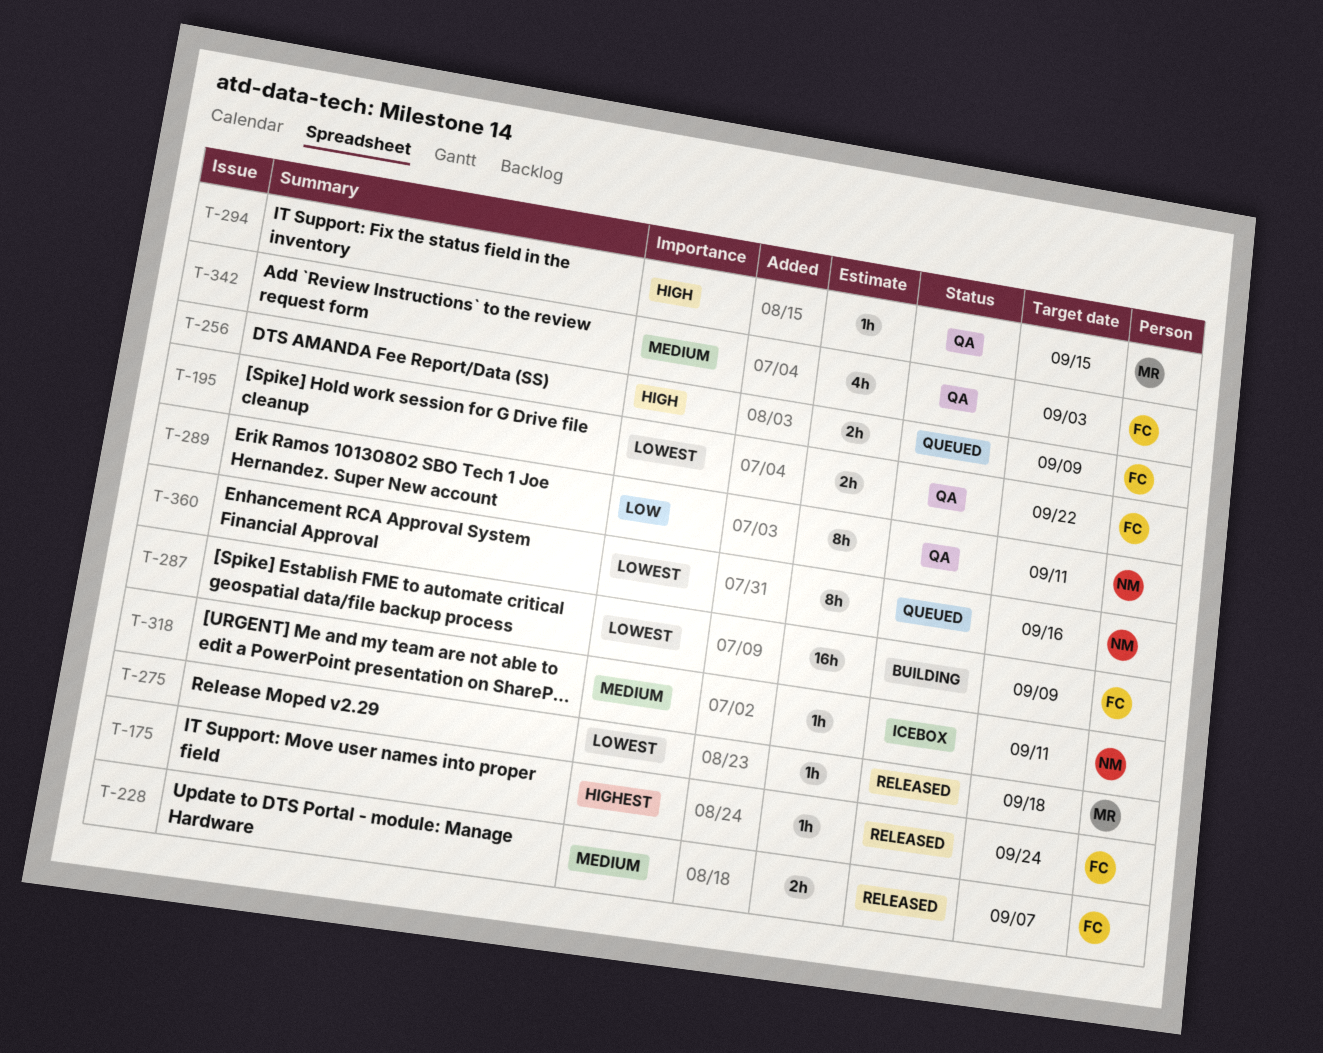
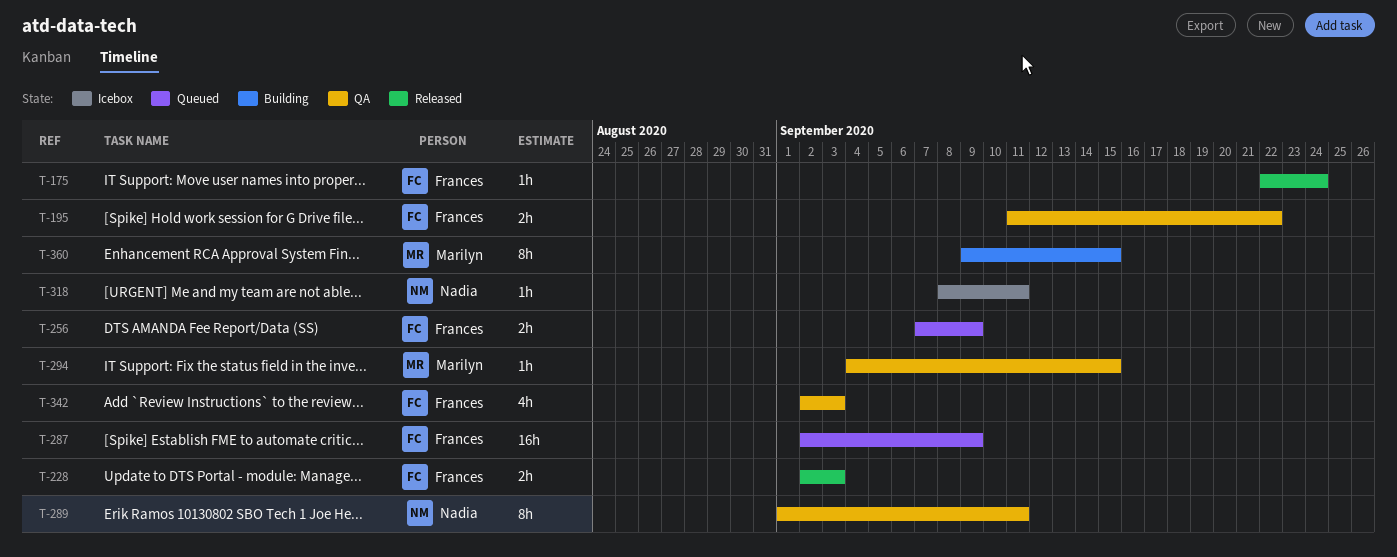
T-228, due: Sep 7 -> Sep 3
T-275: present -> none
T-287, status: Building -> Queued
T-360, status: Queued -> Building
T-360, owner: Nadia -> Marilyn
T-360, due: Sep 16 -> Sep 15

